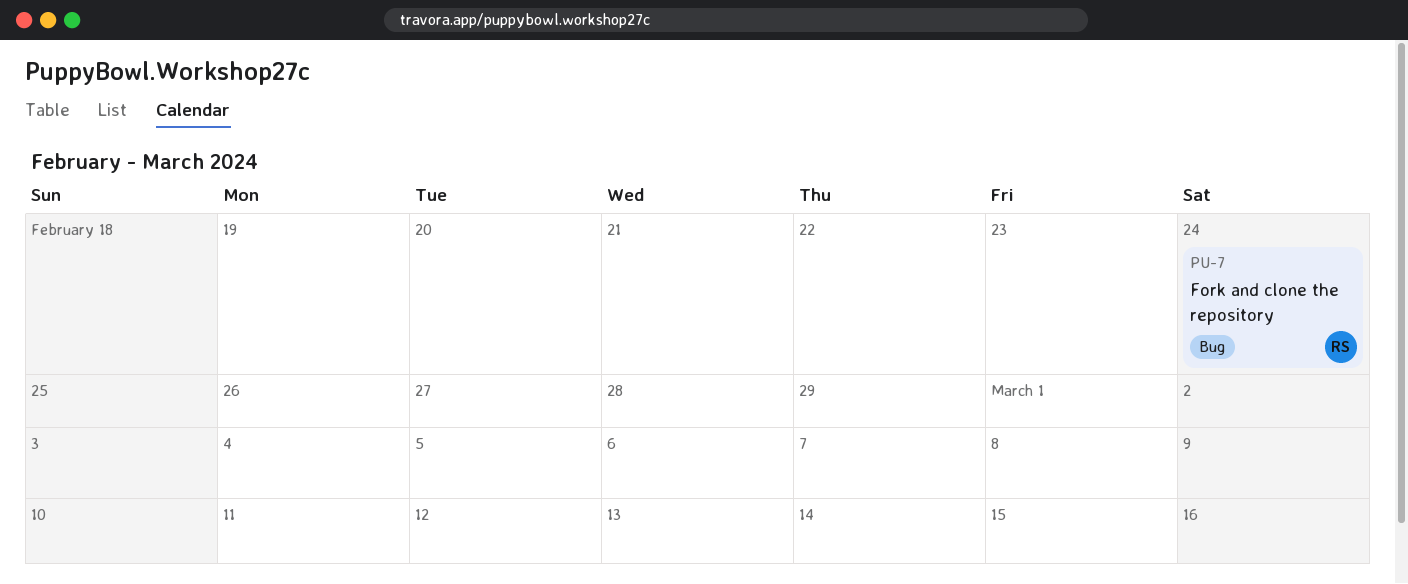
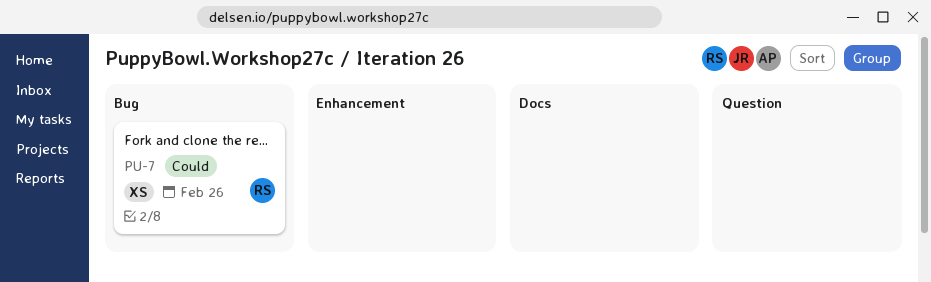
PU-7, due: Feb 24 -> Feb 26

